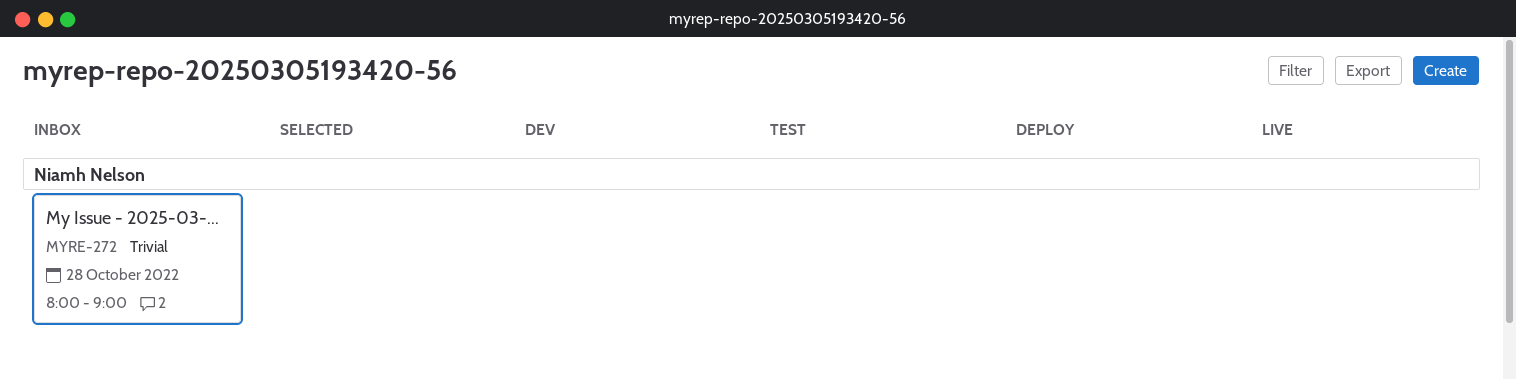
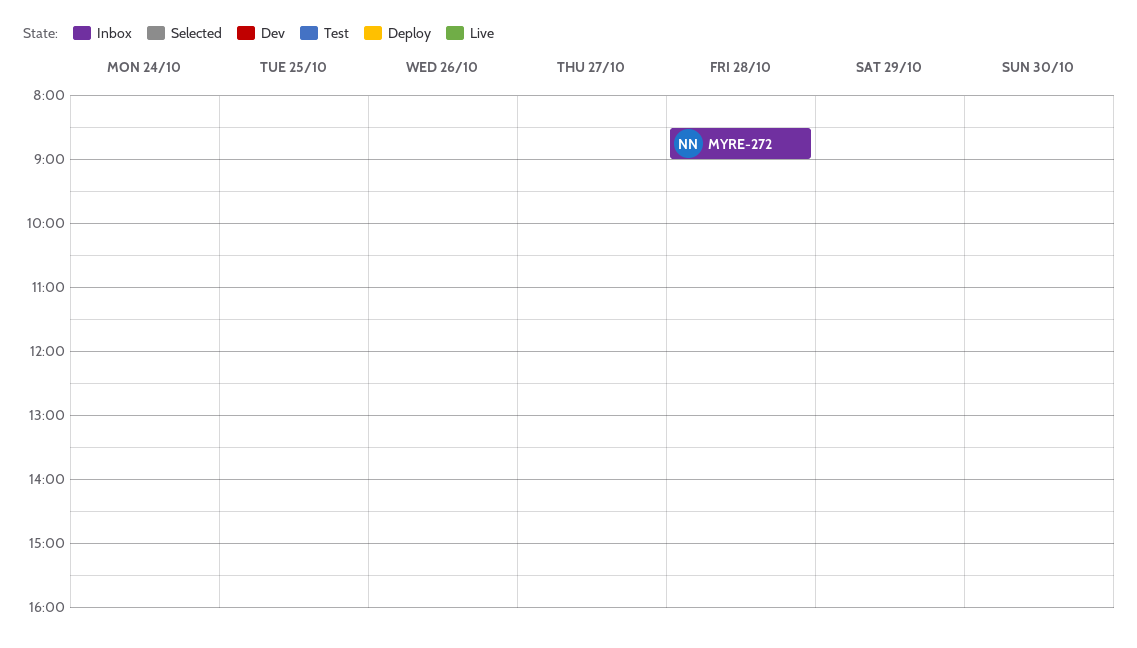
MYRE-272, begins: 08:00 -> 08:30

